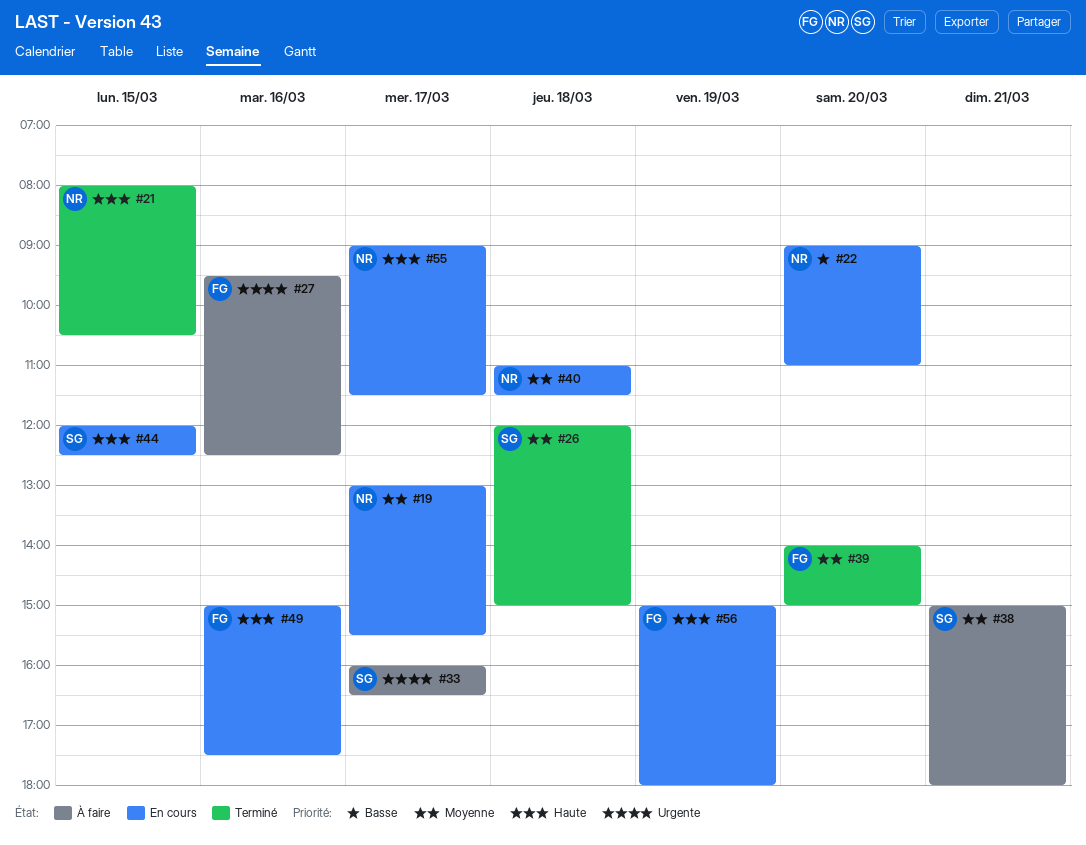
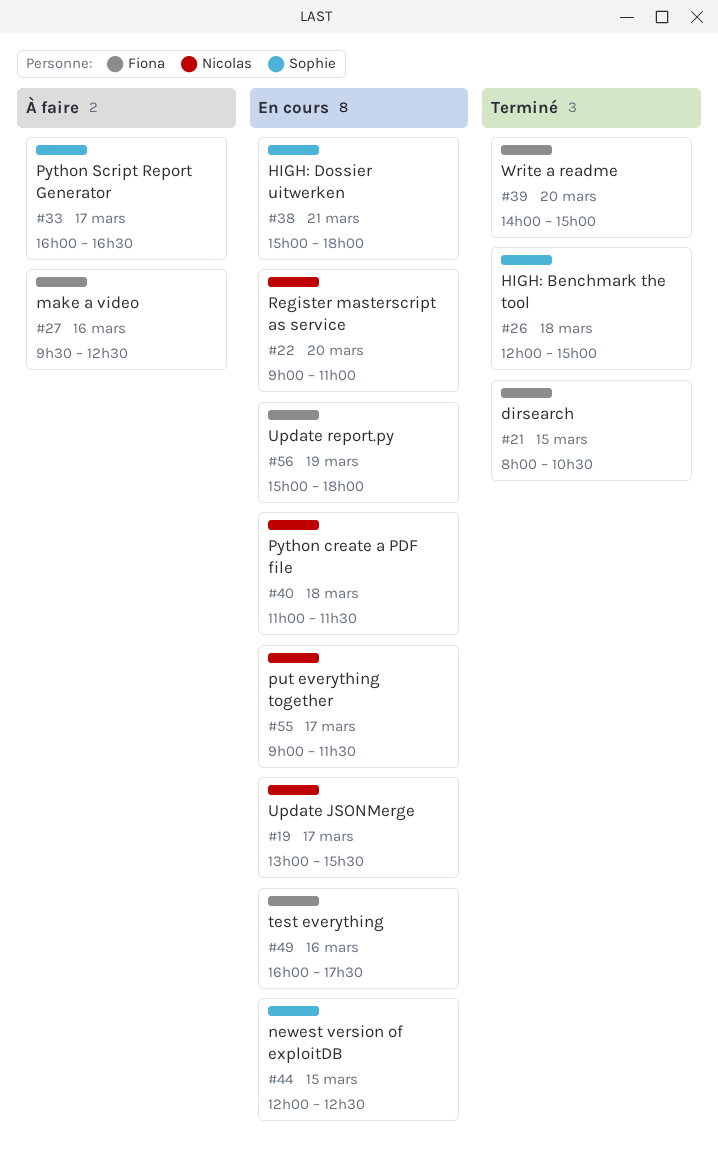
#21, owner: Nicolas -> Fiona
#38, status: À faire -> En cours
#49, begins: 15:00 -> 16:00

